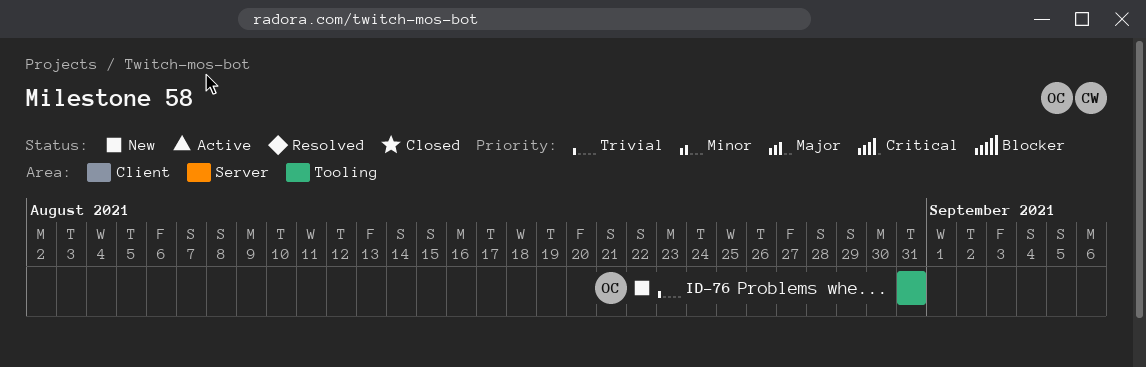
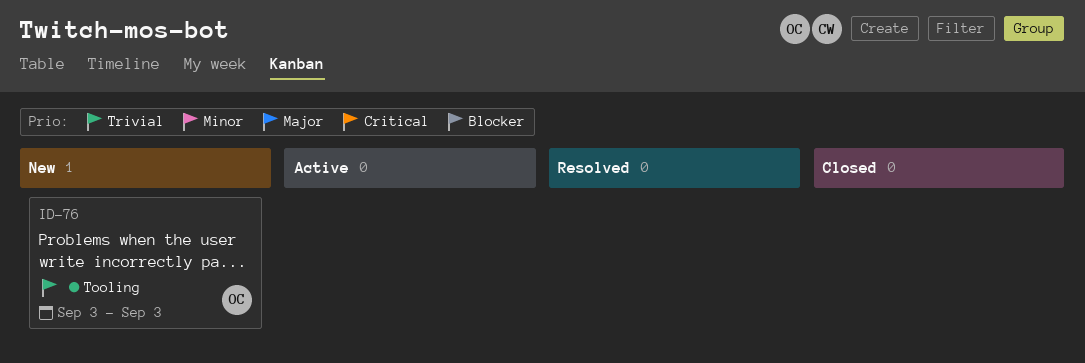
ID-76, start: Aug 31 -> Sep 3
ID-76, due: Aug 31 -> Sep 3

